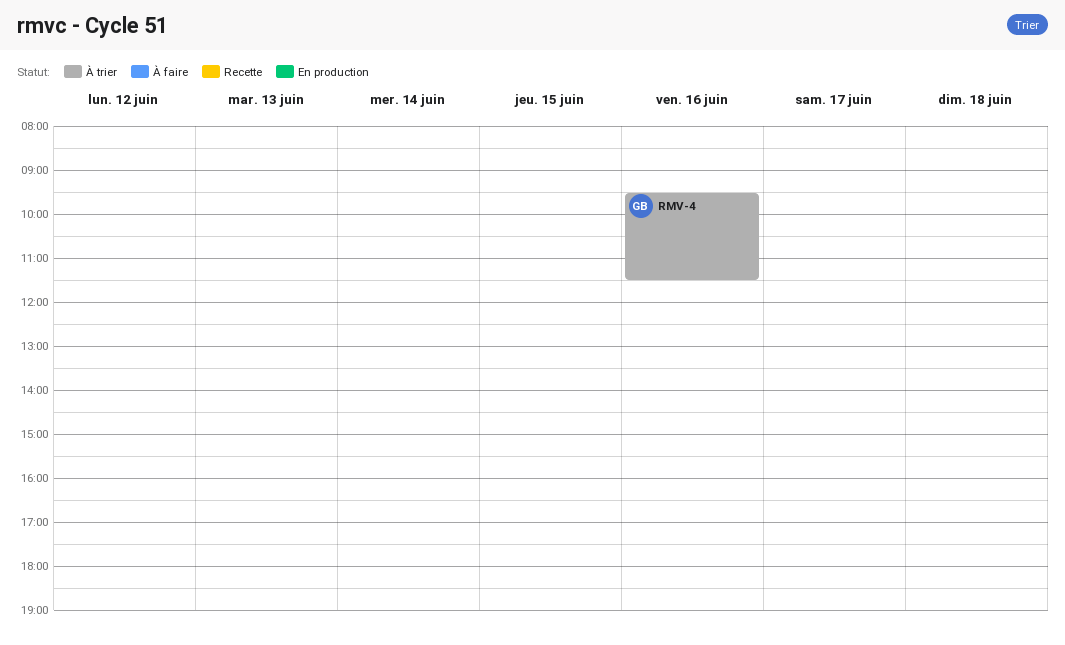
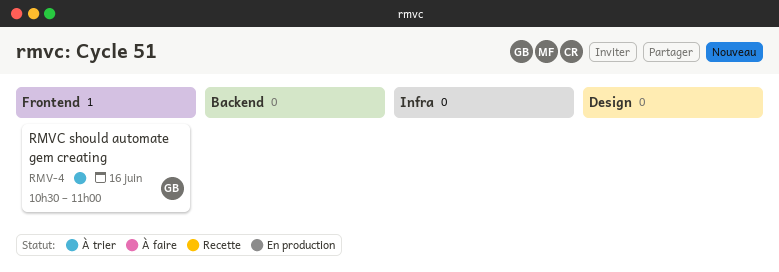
RMV-4, begins: 09:30 -> 10:30
RMV-4, ends: 11:30 -> 11:00

